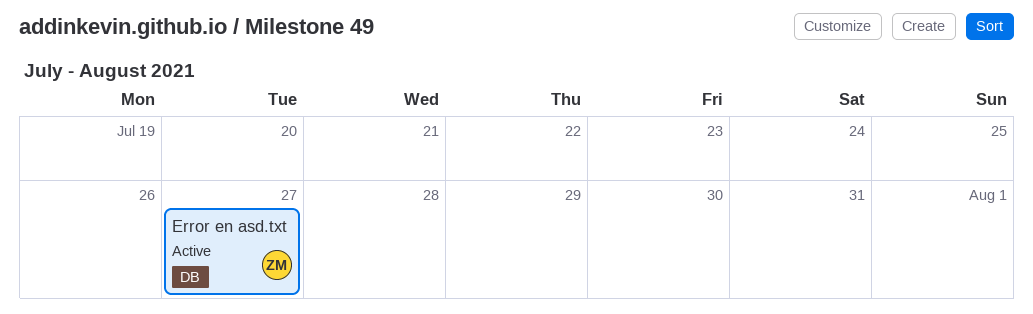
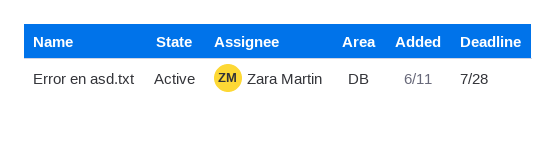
Error en asd.txt, due: Jul 27 -> Jul 28

